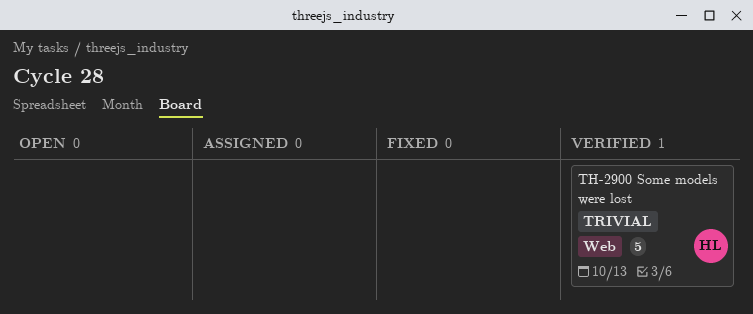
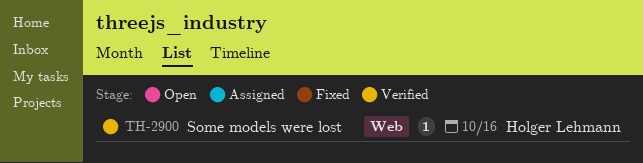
TH-2900, estimate: 5 -> 1
TH-2900, due: Oct 13 -> Oct 16

